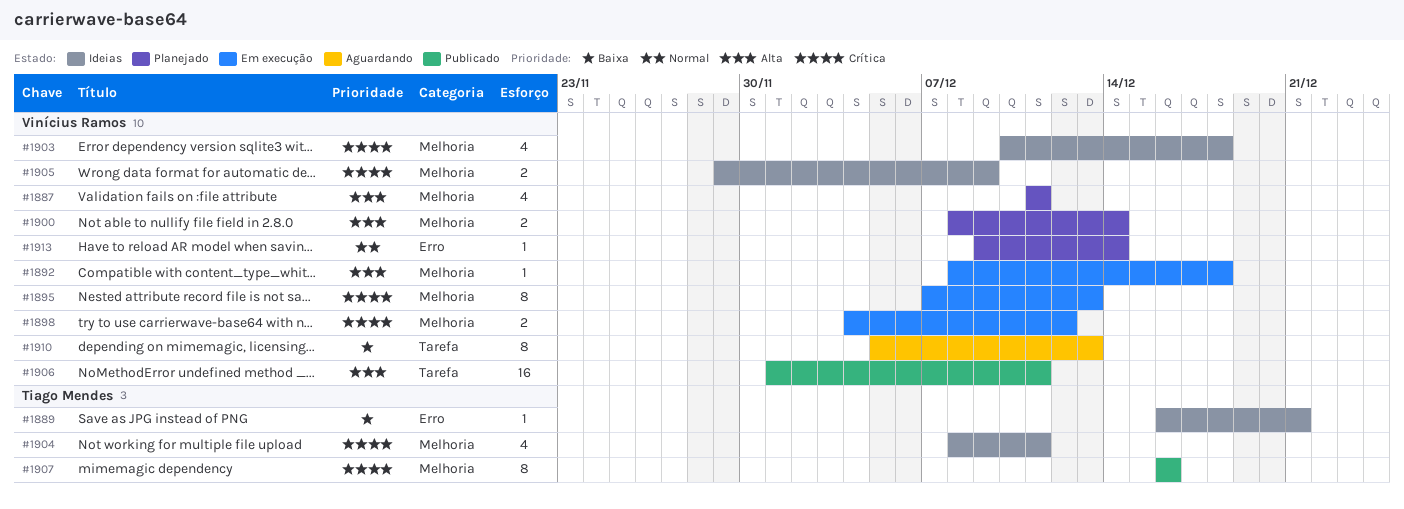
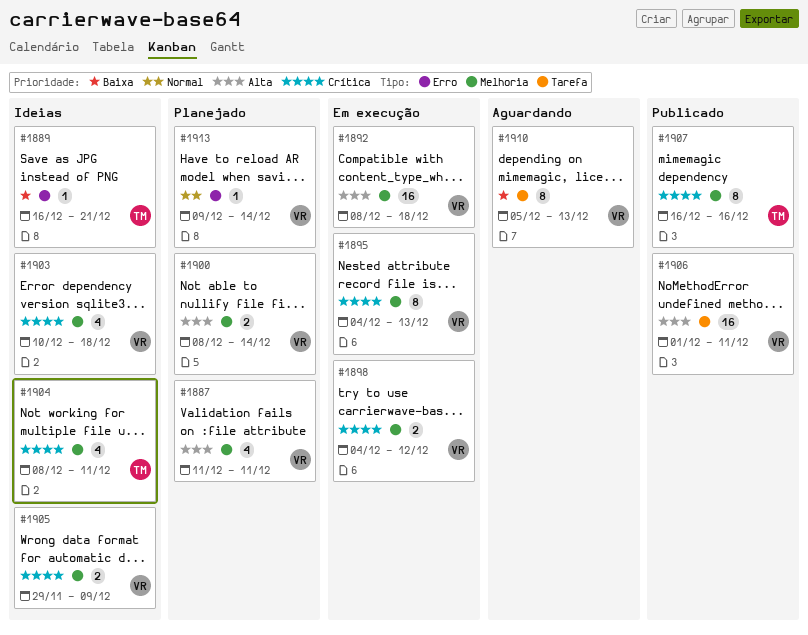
#1892, estimate: 1 -> 16
#1895, start: Dec 7 -> Dec 4

